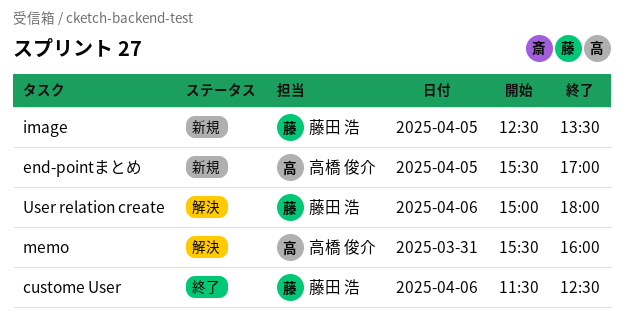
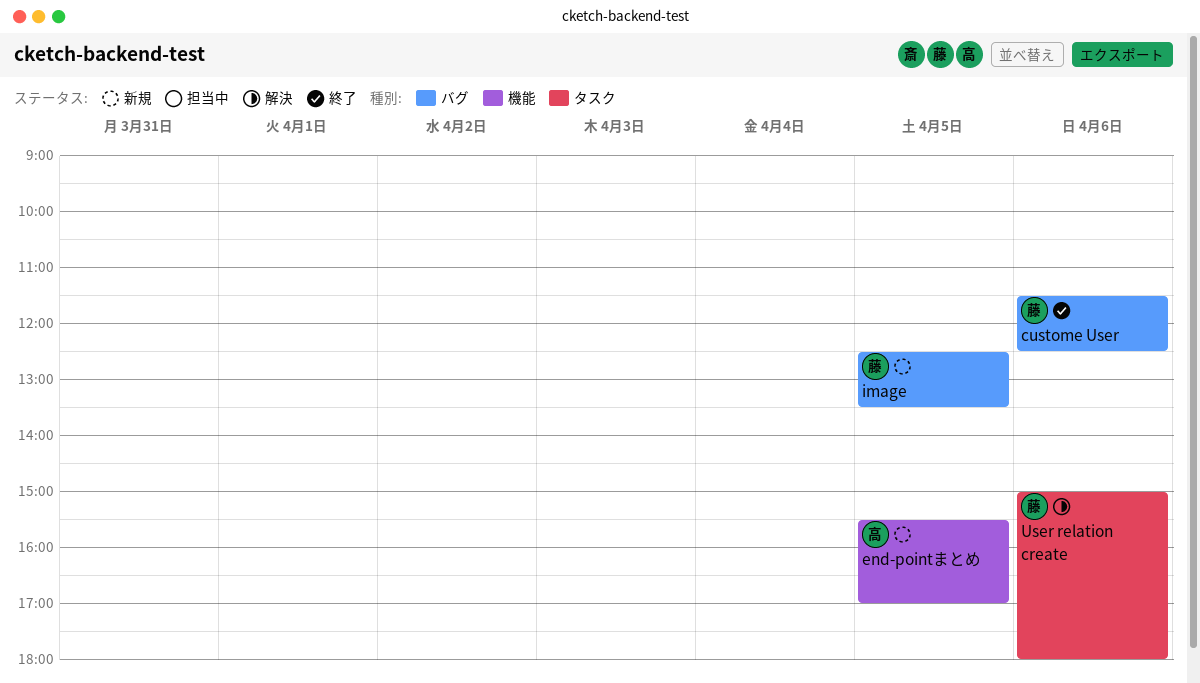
memo: present -> none

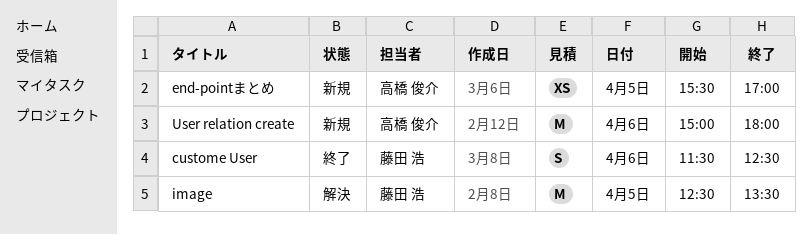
image, status: 新規 -> 解決
User relation create, status: 解決 -> 新規
User relation create, owner: 藤田 浩 -> 高橋 俊介

